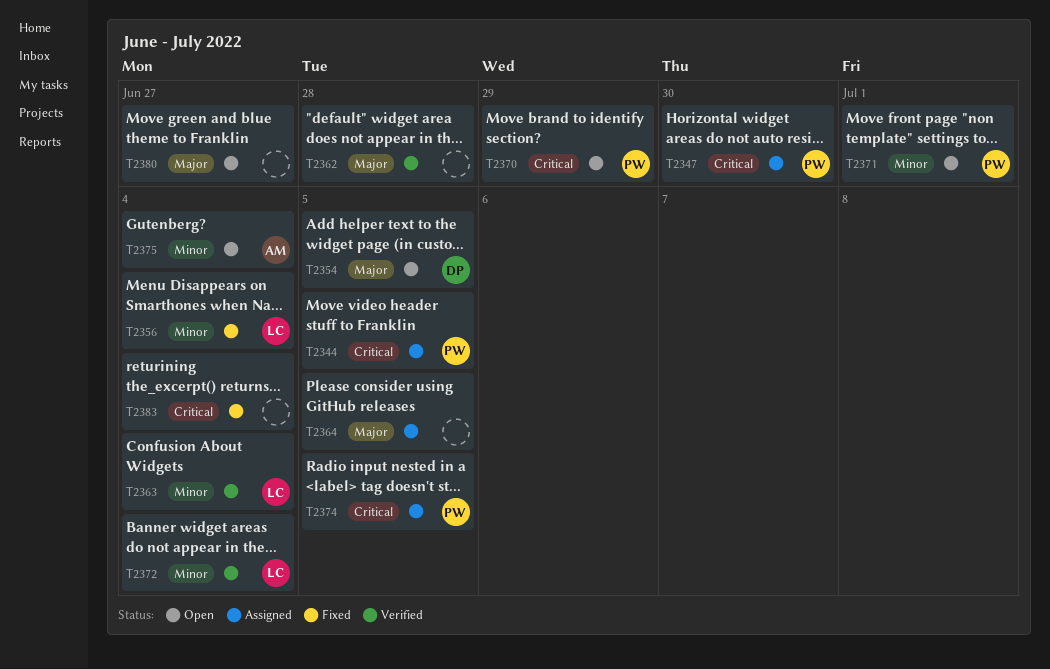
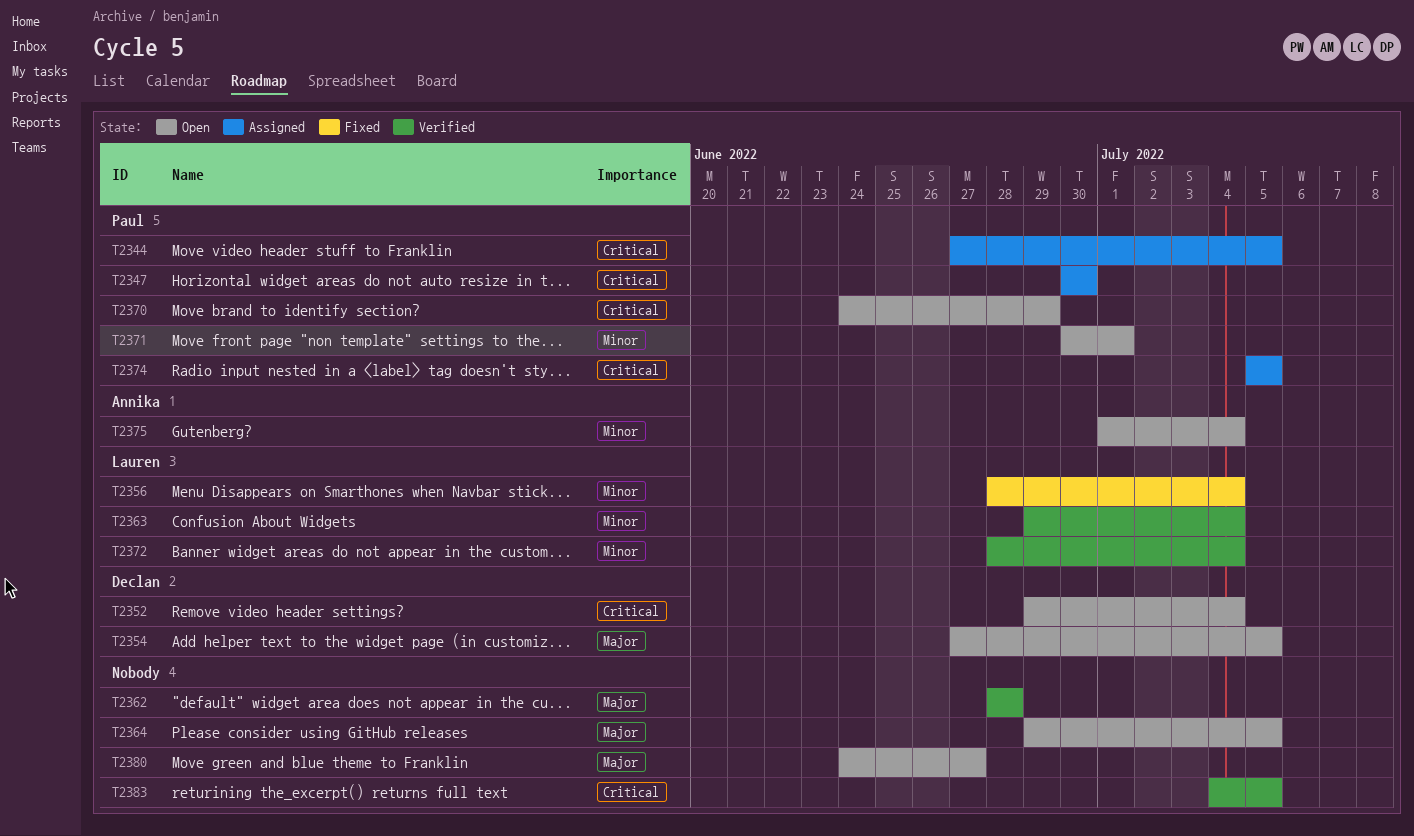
T2352: none -> present
T2364, status: Assigned -> Open
T2383, status: Fixed -> Verified
T2383, due: Jul 4 -> Jul 5

